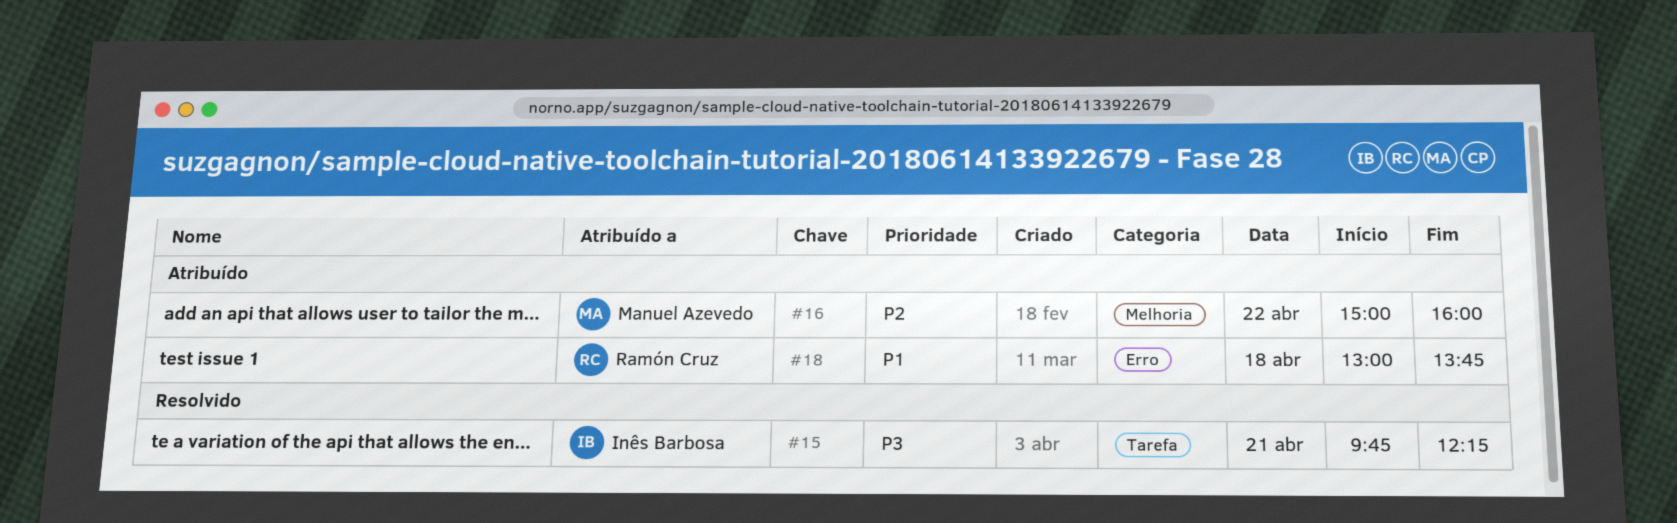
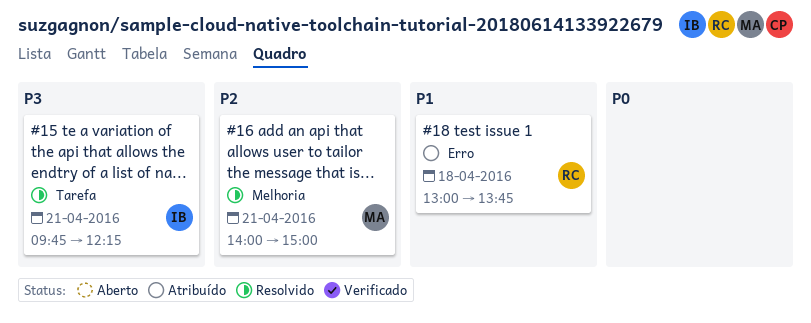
#16, status: Atribuído -> Resolvido
#16, day: Apr 22 -> Apr 21
#16, begins: 15:00 -> 14:00
#16, ends: 16:00 -> 15:00

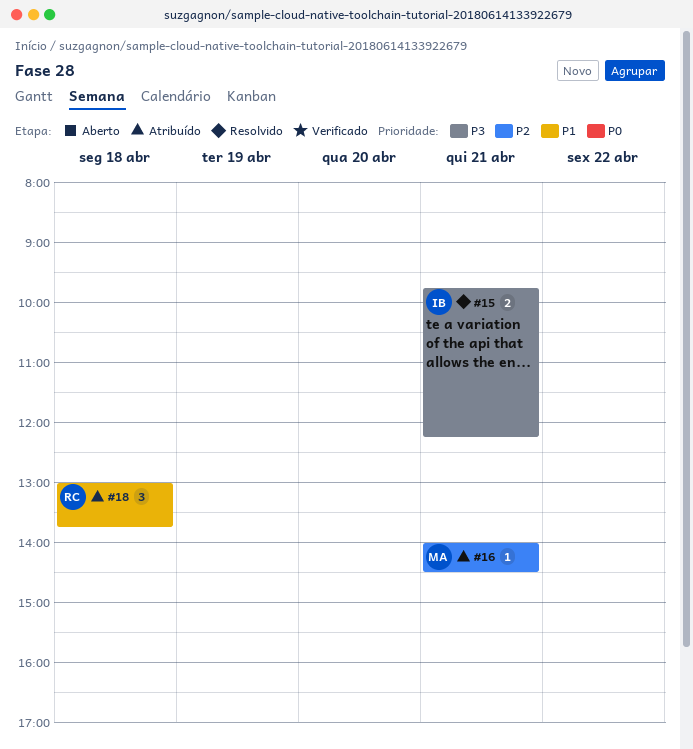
#16, status: Resolvido -> Atribuído
#16, ends: 15:00 -> 14:30

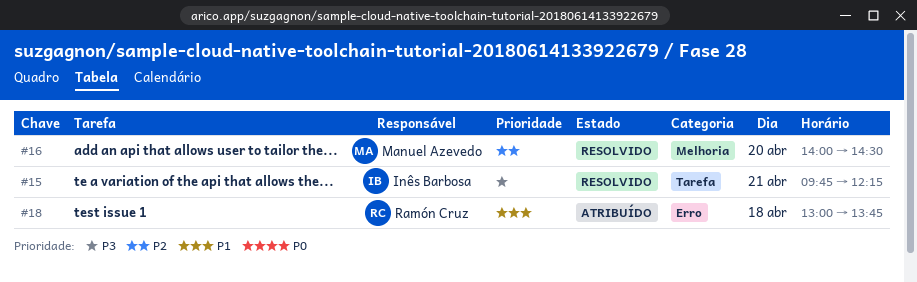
#16, status: Atribuído -> Resolvido
#16, day: Apr 21 -> Apr 20

